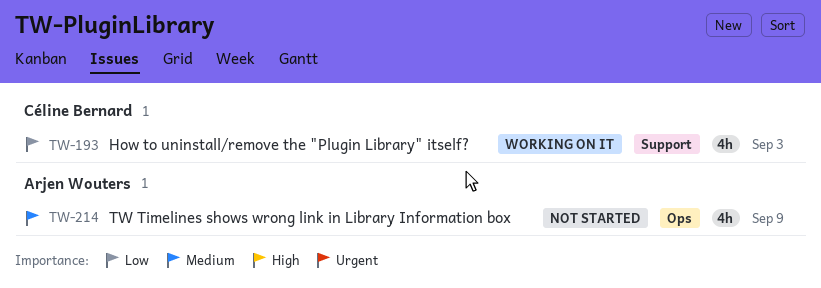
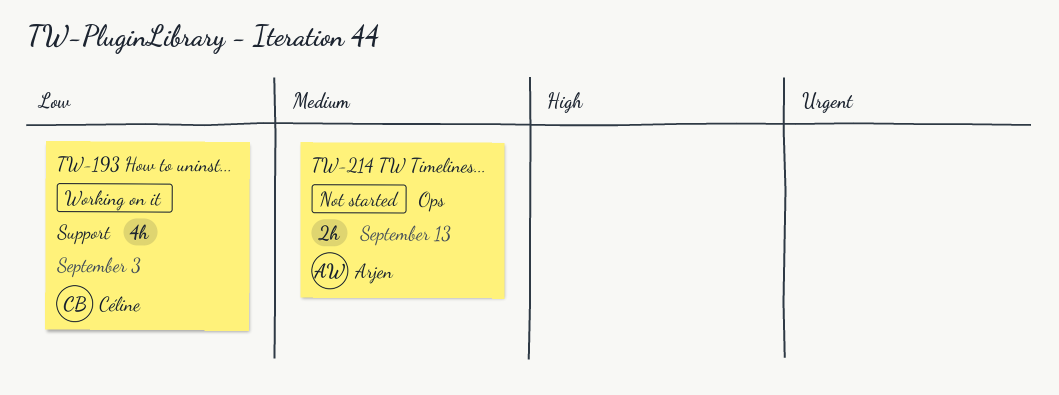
TW-214, estimate: 4h -> 2h
TW-214, due: Sep 9 -> Sep 13

